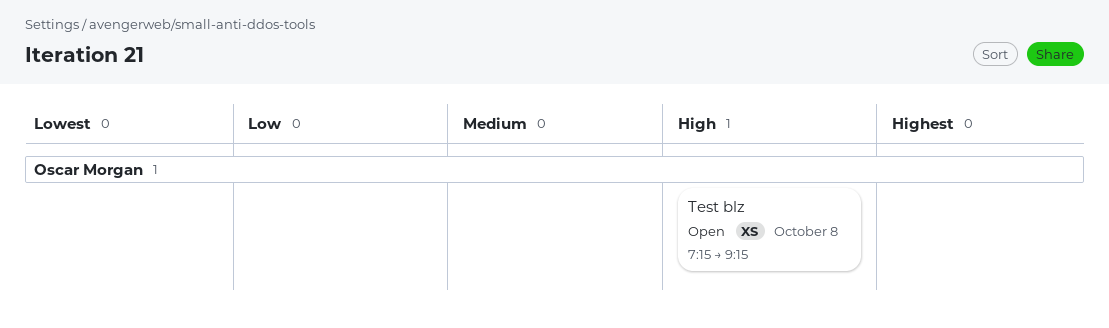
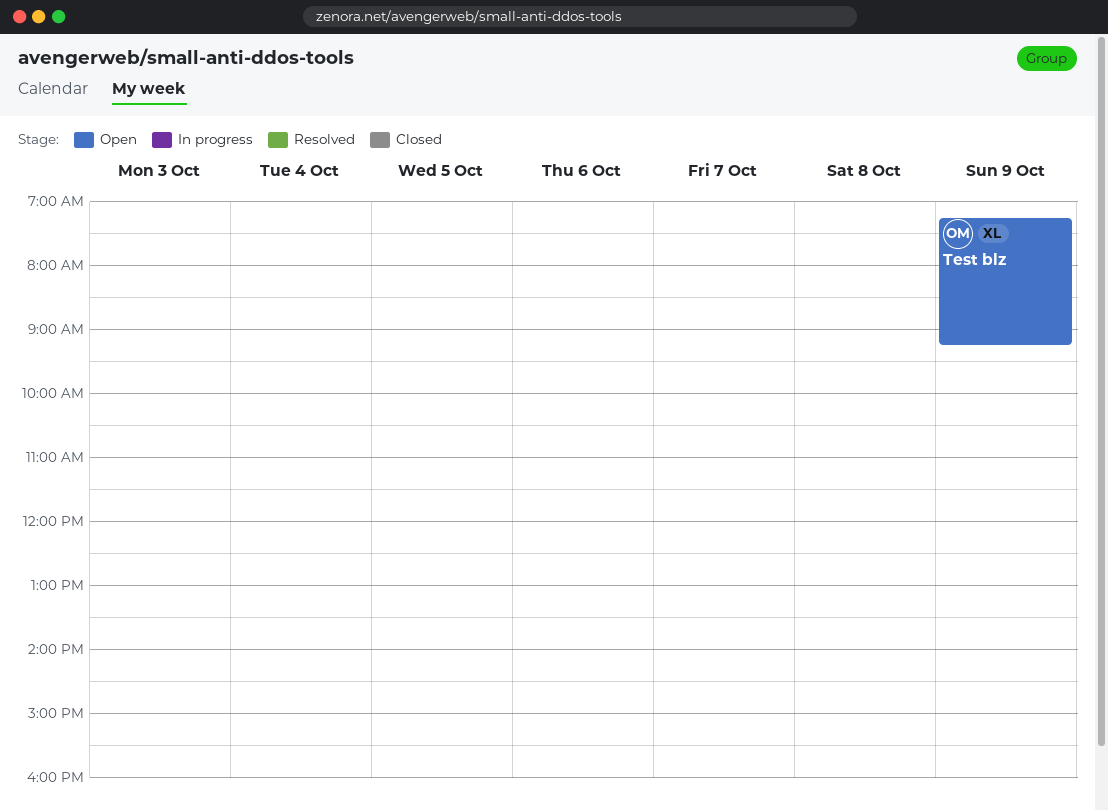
Test blz, estimate: XS -> XL
Test blz, day: Oct 8 -> Oct 9

